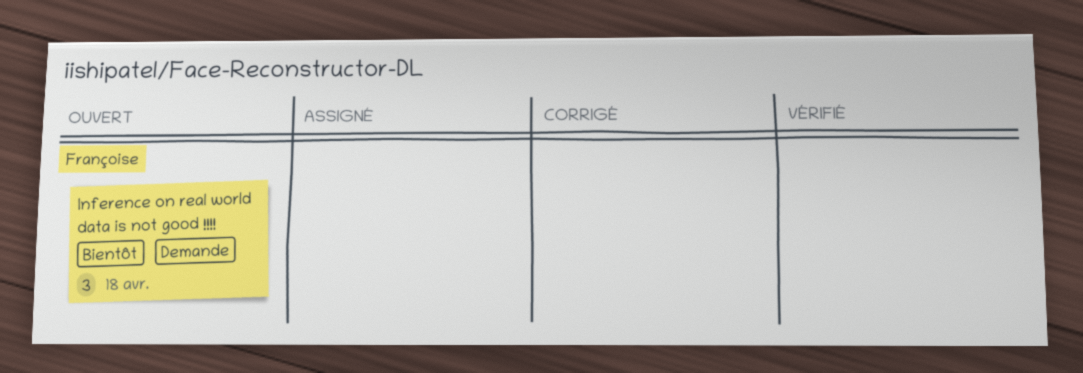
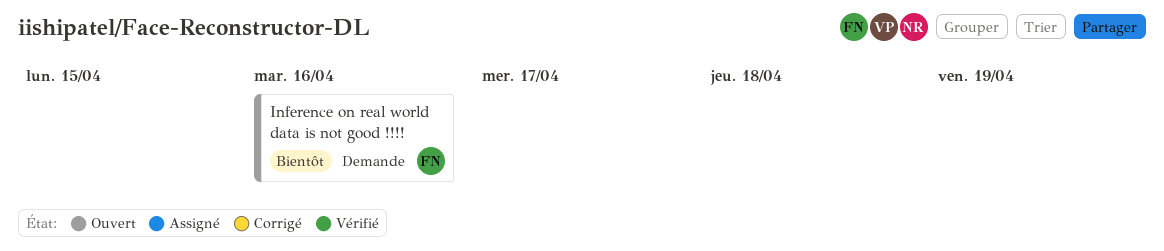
Inference on real world data is not good !!!!, due: Apr 18 -> Apr 16

